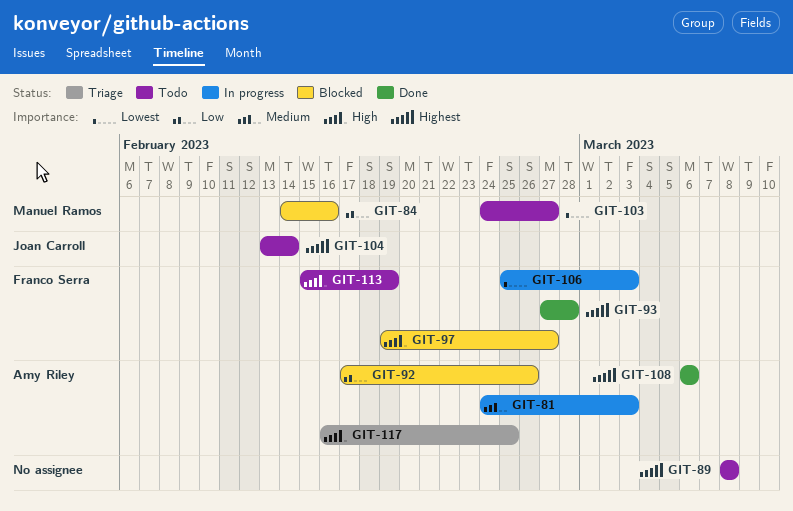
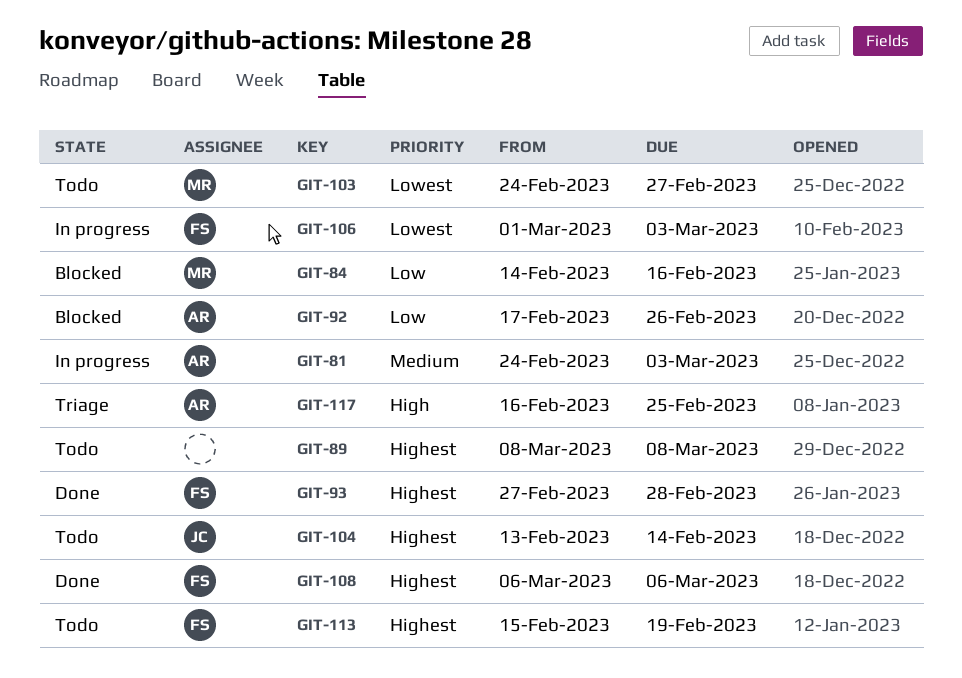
GIT-97: present -> none
GIT-106, start: Feb 25 -> Mar 1
GIT-108, owner: Amy Riley -> Franco Serra
GIT-113, priority: High -> Highest

